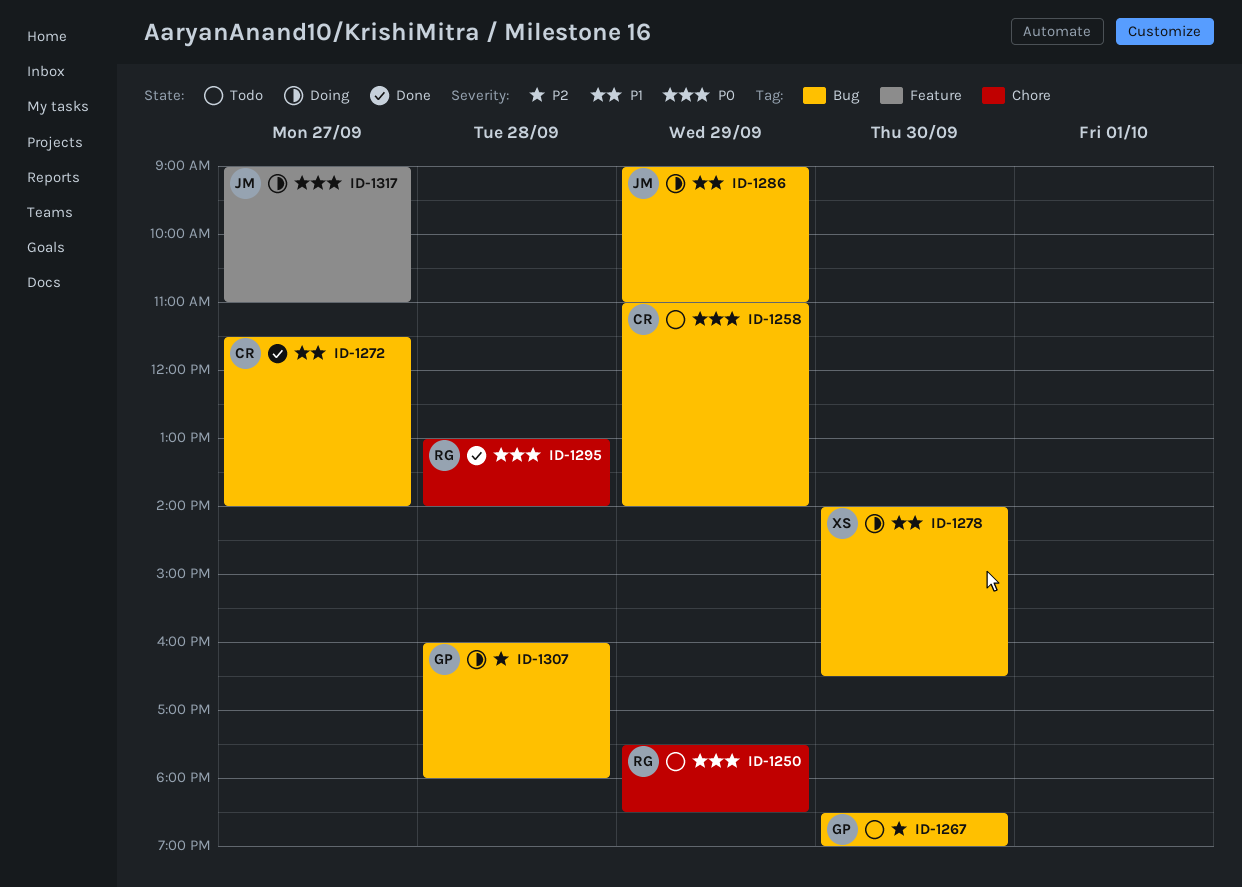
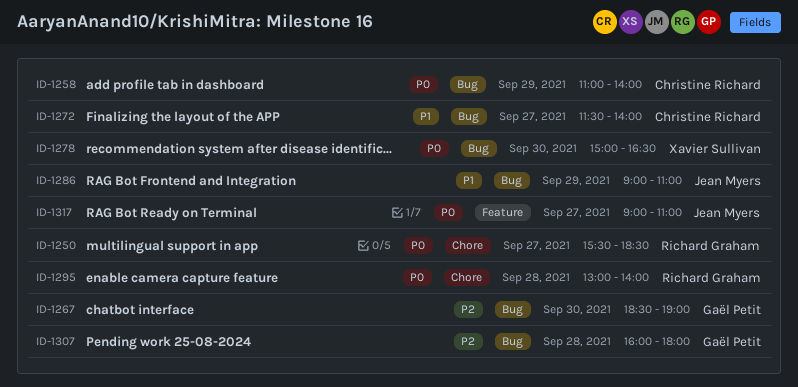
ID-1250, day: Sep 29 -> Sep 27
ID-1250, begins: 17:30 -> 15:30
ID-1278, priority: P1 -> P0
ID-1278, begins: 14:00 -> 15:00

